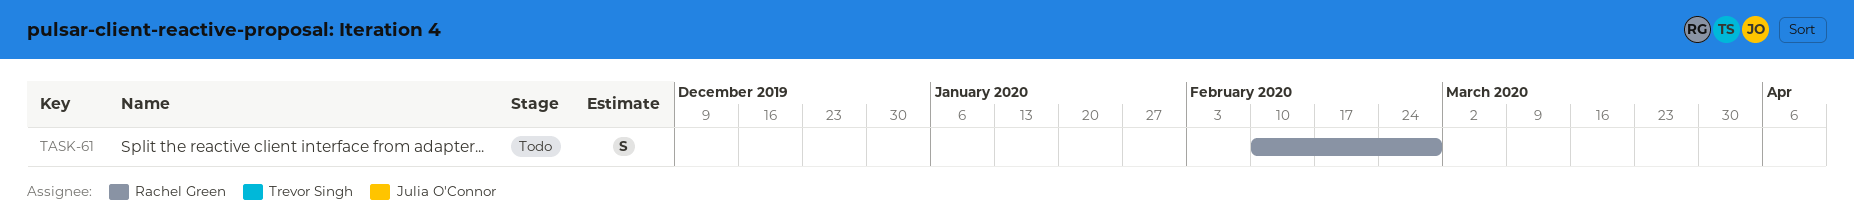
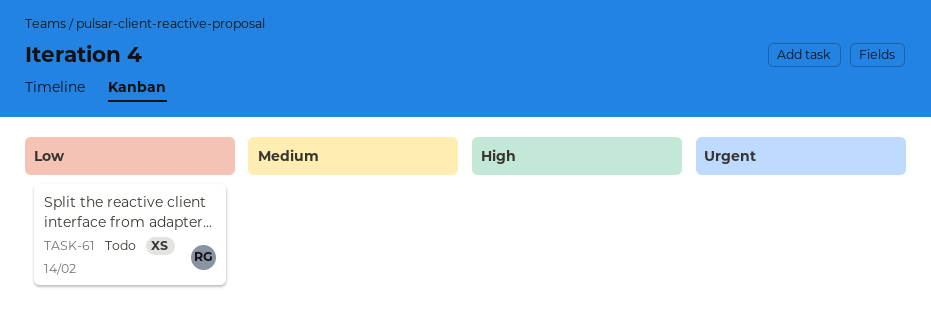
TASK-61, estimate: S -> XS
TASK-61, due: Feb 28 -> Feb 14

